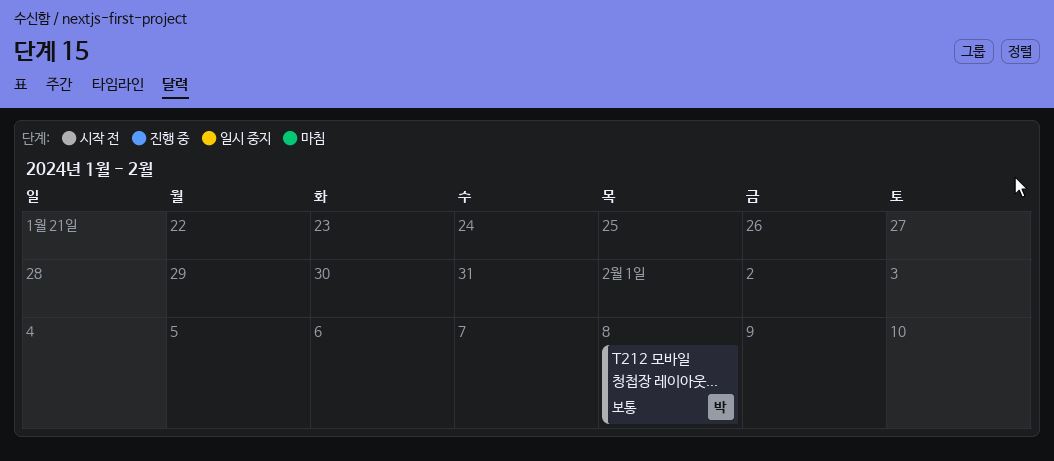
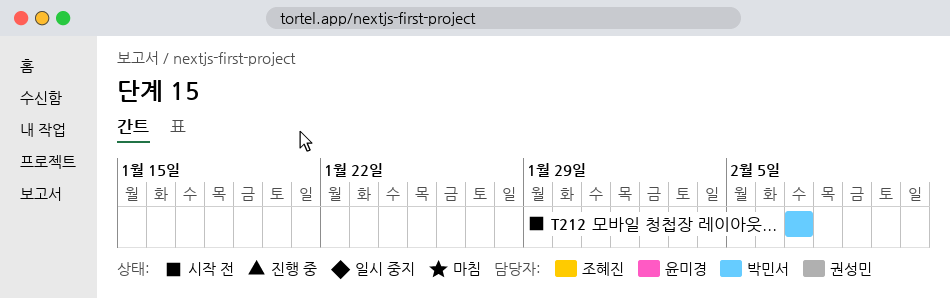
T212, due: Feb 8 -> Feb 7

